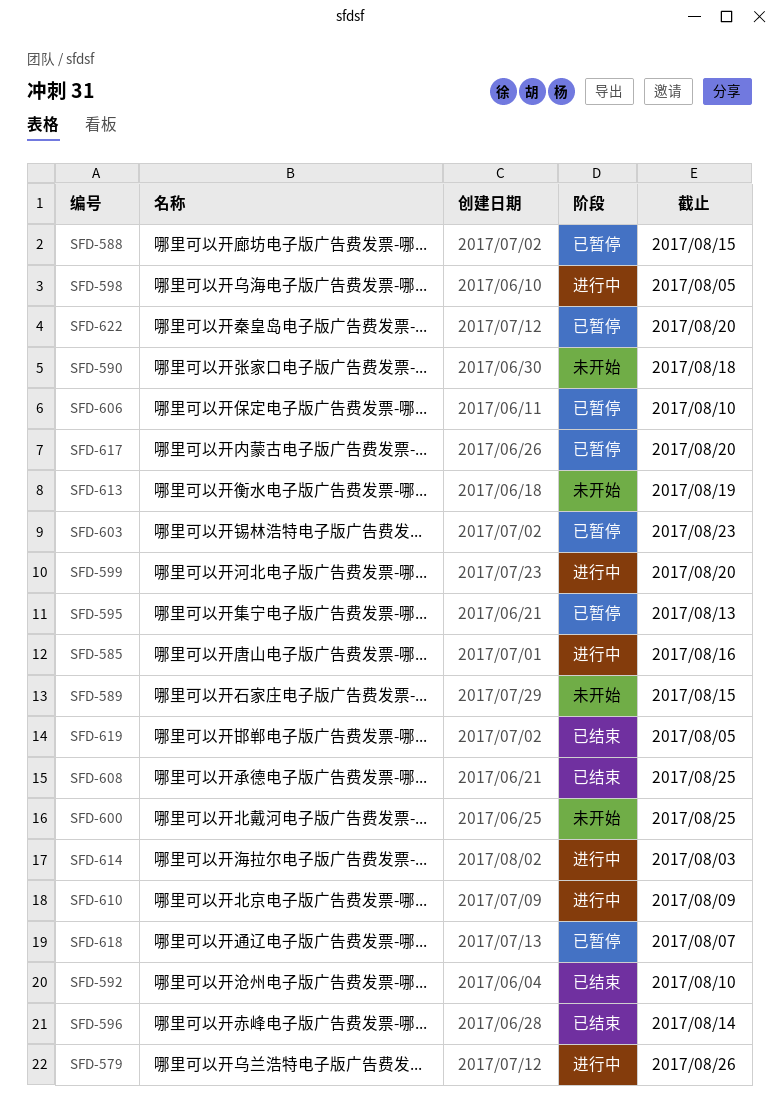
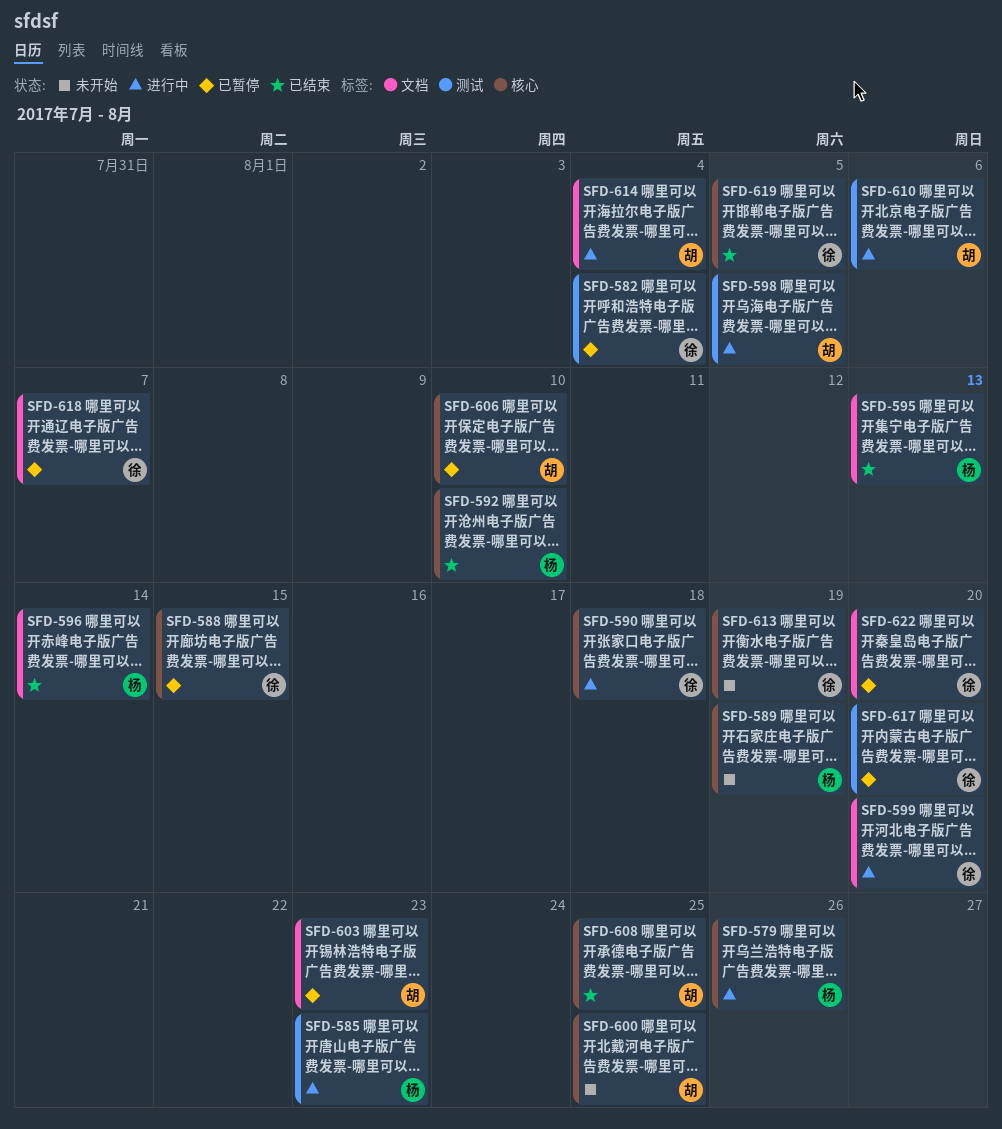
SFD-582: none -> present
SFD-585, due: Aug 16 -> Aug 23
SFD-589, due: Aug 15 -> Aug 19
SFD-590, status: 未开始 -> 进行中
SFD-595, status: 已暂停 -> 已结束
SFD-610, due: Aug 9 -> Aug 6
SFD-614, due: Aug 3 -> Aug 4

